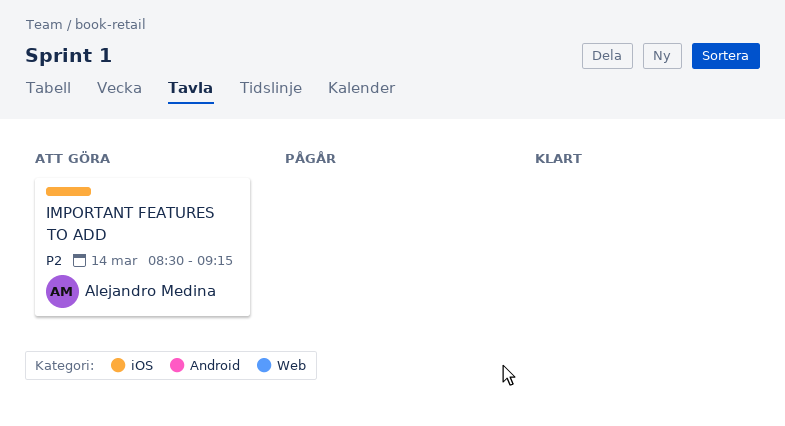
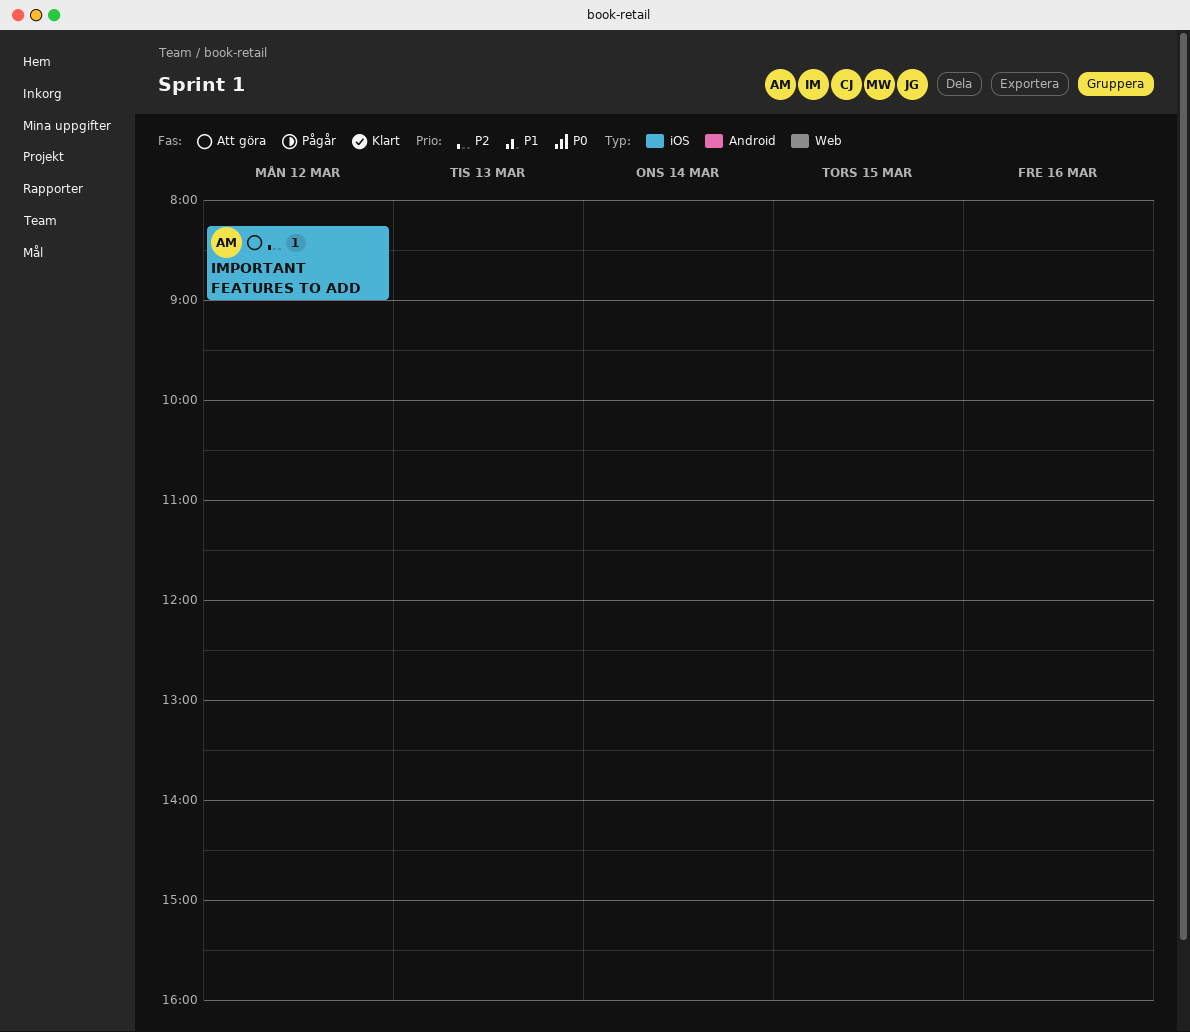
IMPORTANT FEATURES TO ADD, day: Mar 14 -> Mar 12
IMPORTANT FEATURES TO ADD, begins: 08:30 -> 08:15
IMPORTANT FEATURES TO ADD, ends: 09:15 -> 09:00

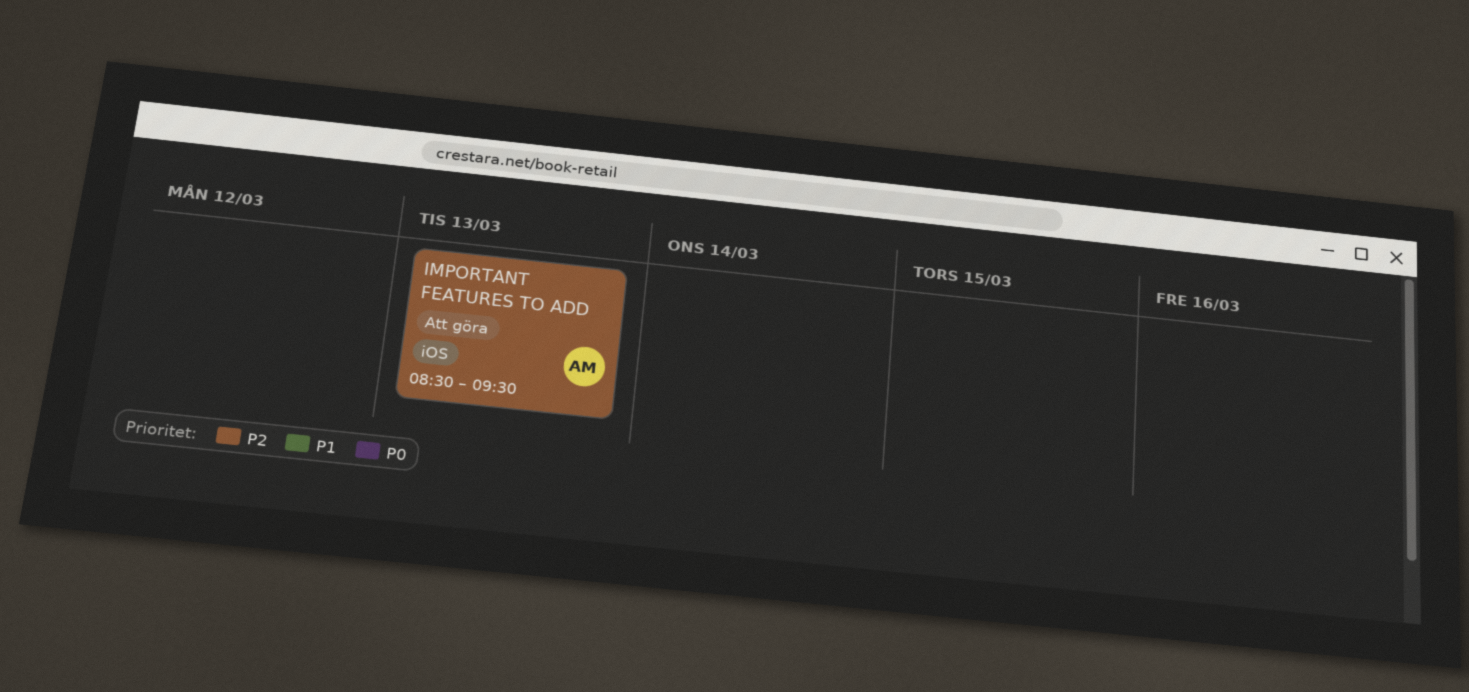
IMPORTANT FEATURES TO ADD, day: Mar 12 -> Mar 13
IMPORTANT FEATURES TO ADD, begins: 08:15 -> 08:30
IMPORTANT FEATURES TO ADD, ends: 09:00 -> 09:30

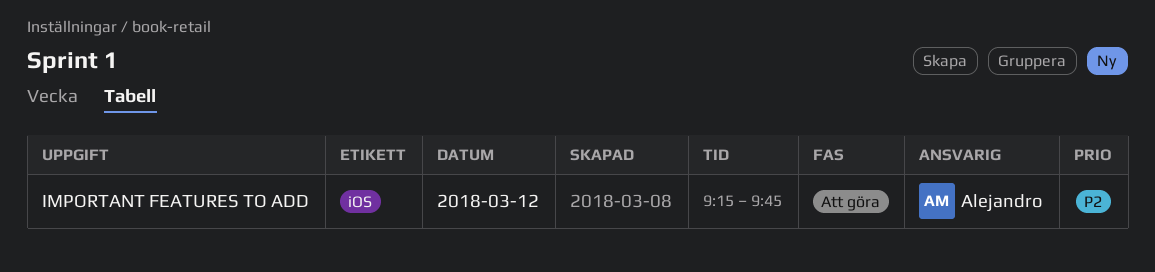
IMPORTANT FEATURES TO ADD, day: Mar 13 -> Mar 12
IMPORTANT FEATURES TO ADD, begins: 08:30 -> 09:15
IMPORTANT FEATURES TO ADD, ends: 09:30 -> 09:45

